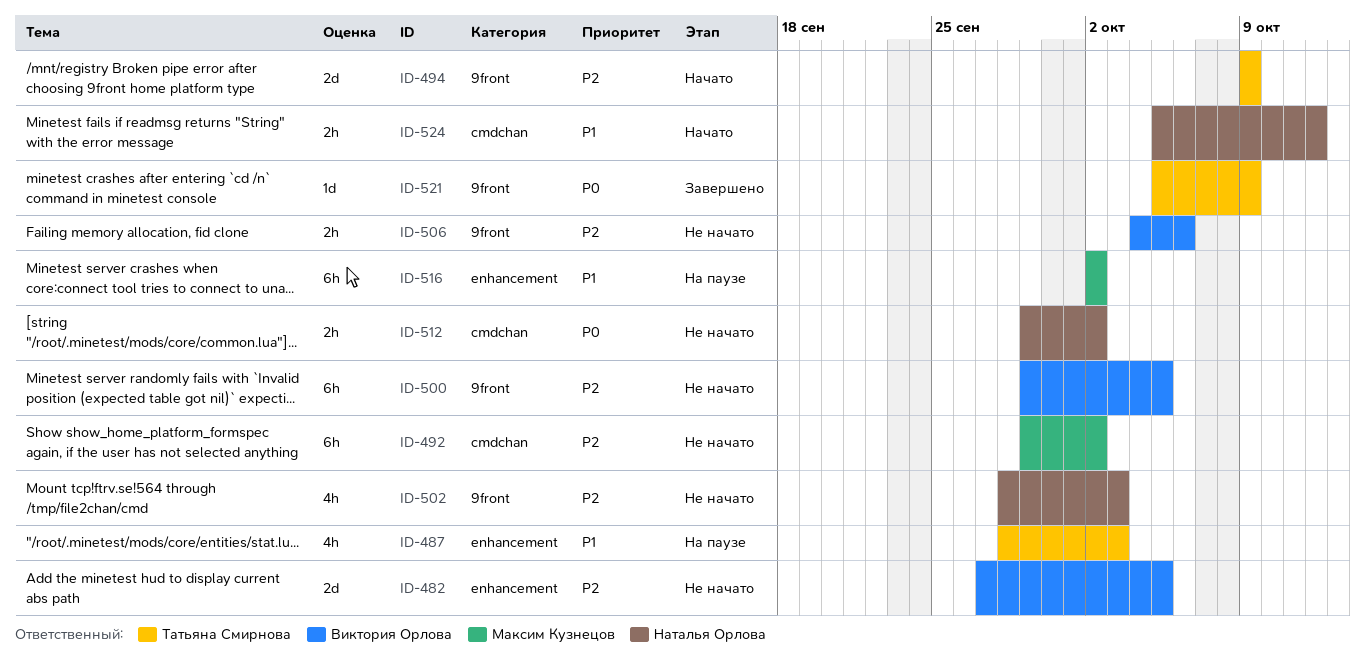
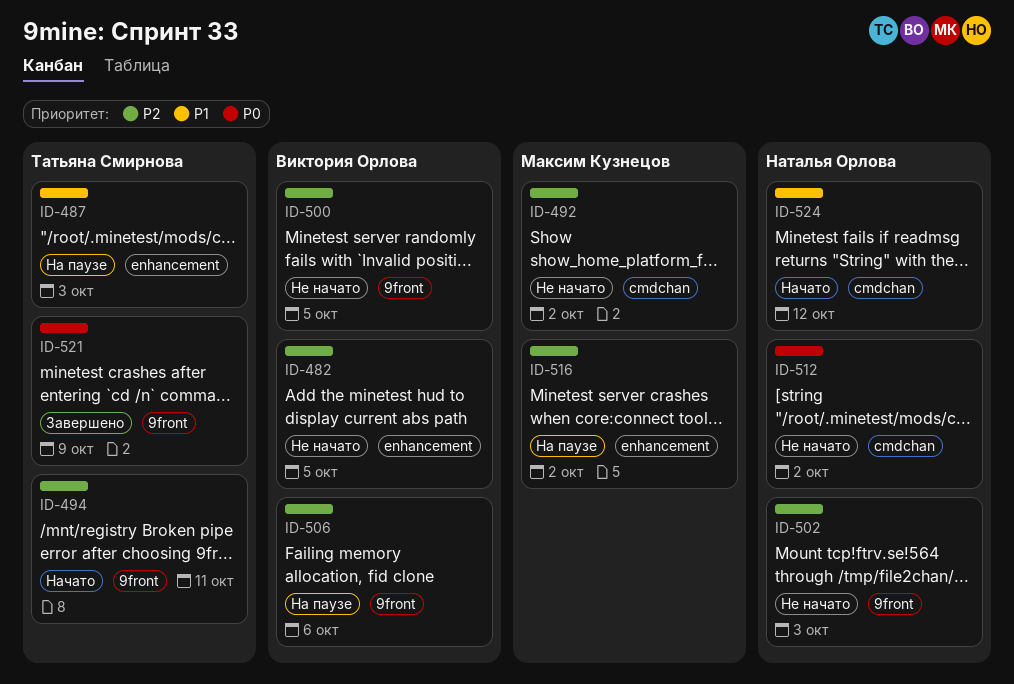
ID-494, due: Oct 9 -> Oct 11
ID-506, status: Не начато -> На паузе
ID-516, priority: P1 -> P2

